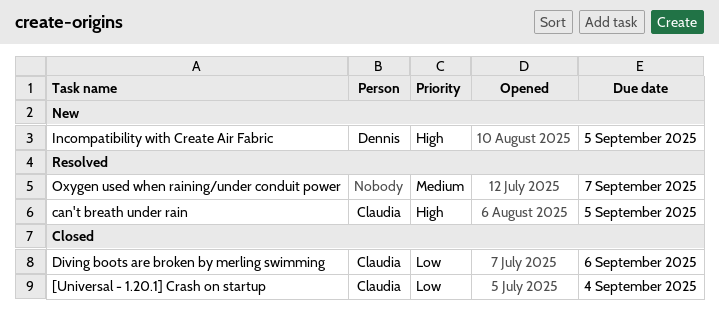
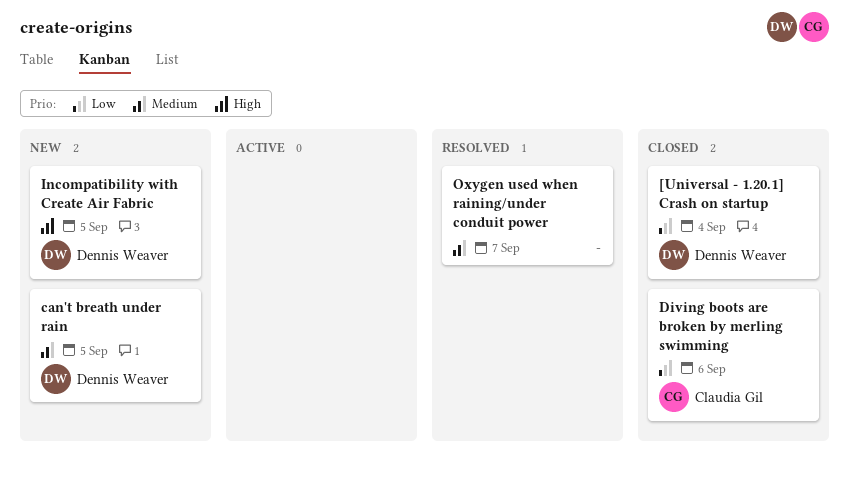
[Universal - 1.20.1] Crash on startup, owner: Claudia Gil -> Dennis Weaver
can't breath under rain, status: Resolved -> New
can't breath under rain, owner: Claudia Gil -> Dennis Weaver
can't breath under rain, priority: High -> Medium

